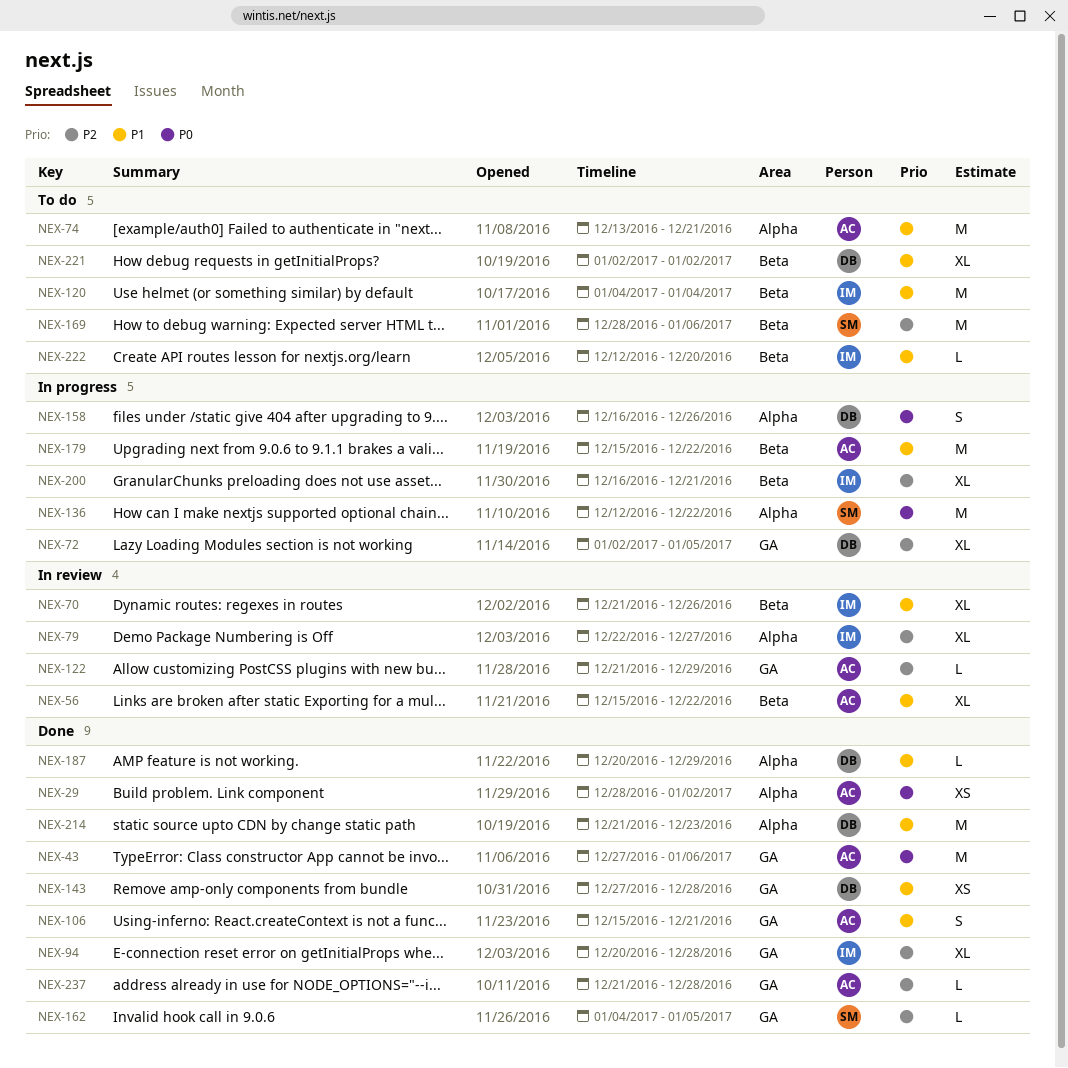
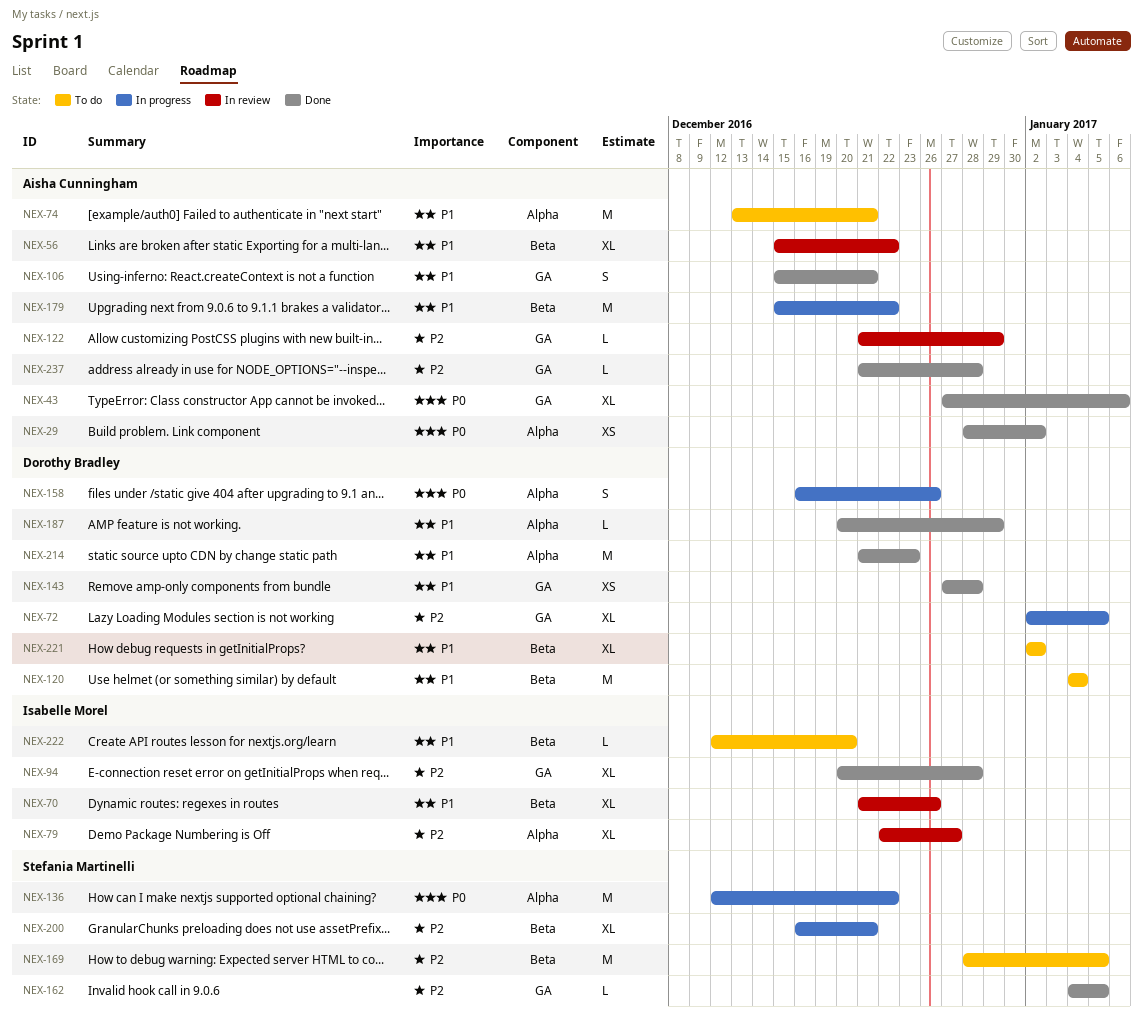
NEX-43, estimate: M -> XL
NEX-120, owner: Isabelle Morel -> Dorothy Bradley
NEX-169, due: Jan 6 -> Jan 5
NEX-200, owner: Isabelle Morel -> Stefania Martinelli

